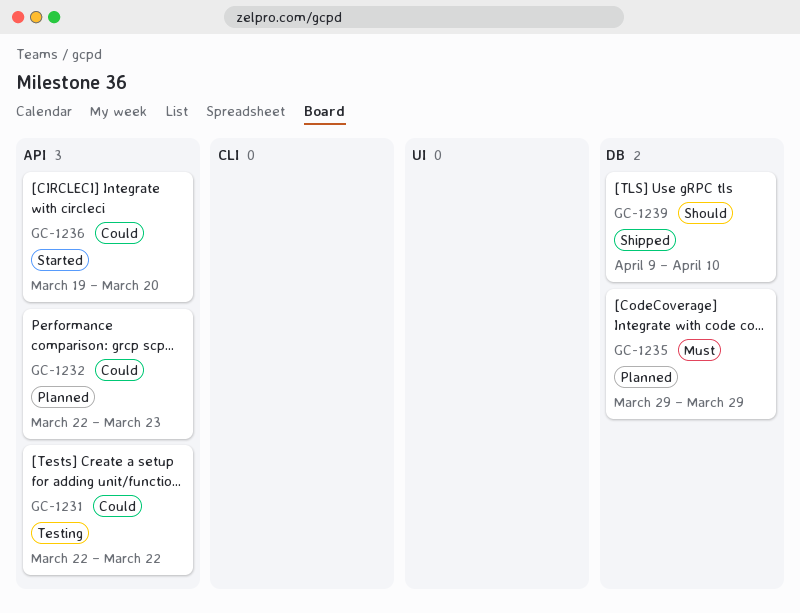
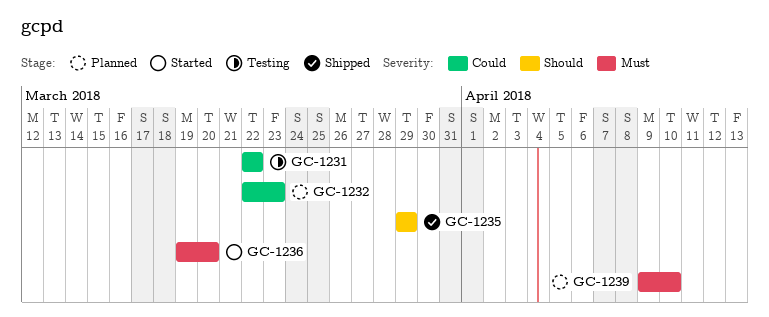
GC-1235, status: Planned -> Shipped
GC-1235, priority: Must -> Should
GC-1236, priority: Could -> Must
GC-1239, status: Shipped -> Planned
GC-1239, priority: Should -> Must

